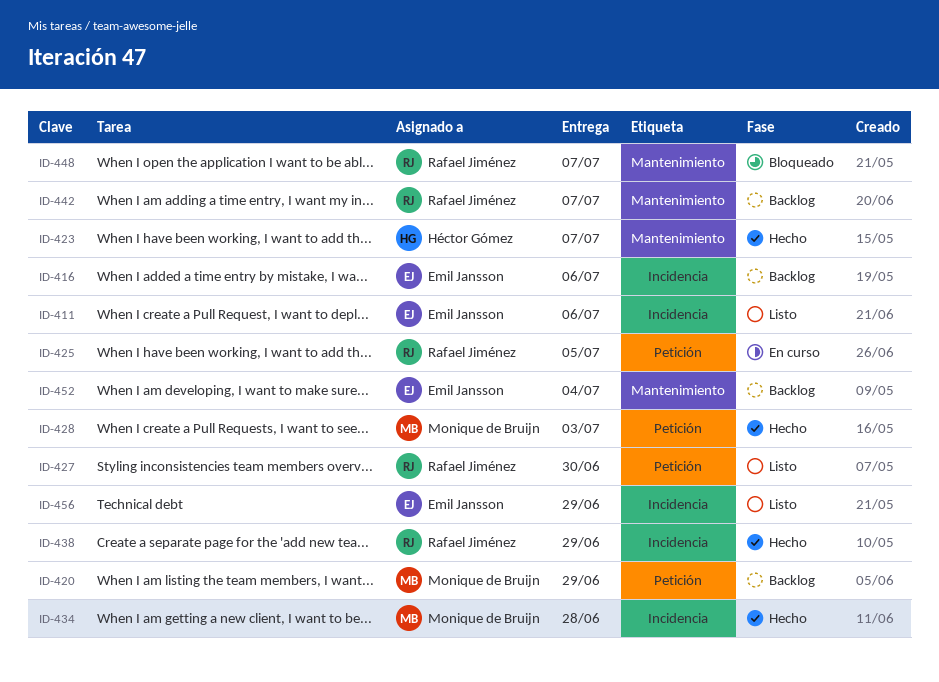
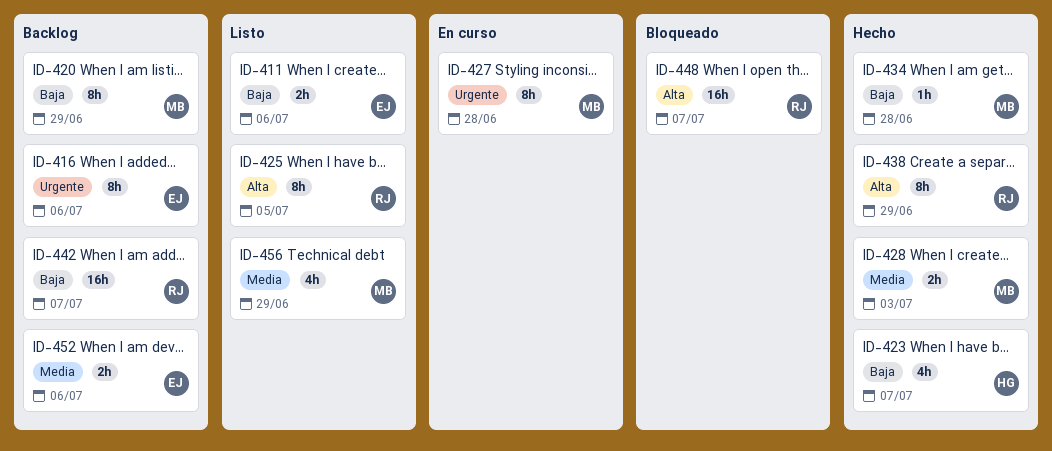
ID-425, status: En curso -> Listo
ID-427, status: Listo -> En curso
ID-427, owner: Rafael Jiménez -> Monique de Bruijn
ID-427, due: Jun 30 -> Jun 28
ID-452, due: Jul 4 -> Jul 6
ID-456, owner: Emil Jansson -> Monique de Bruijn

